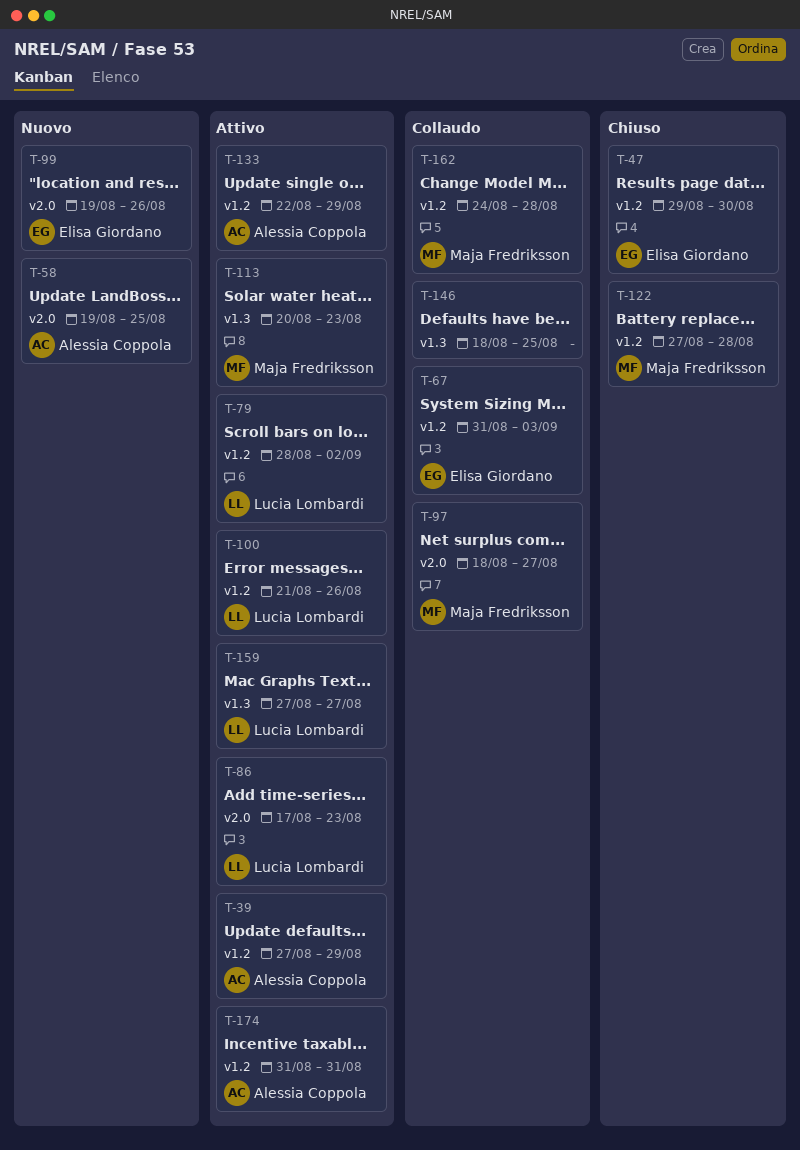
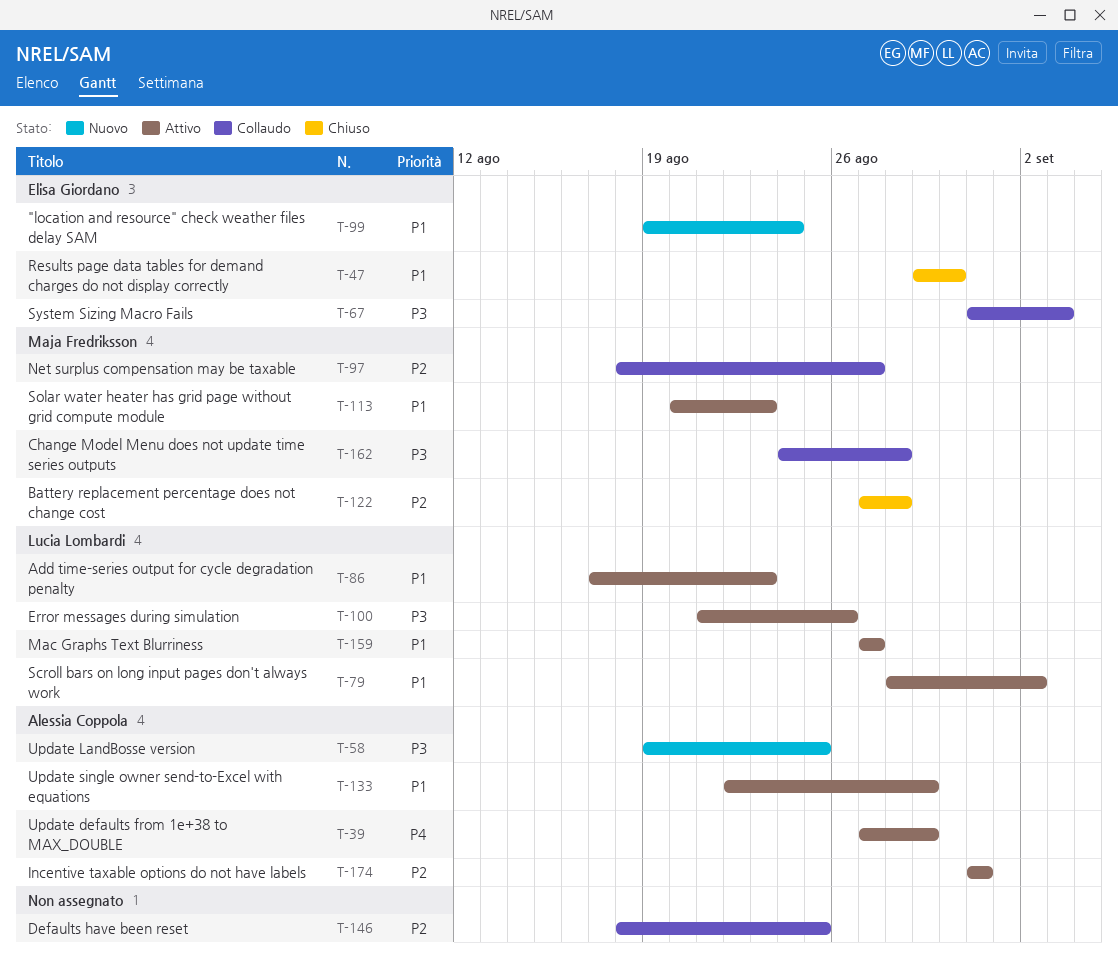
T-99, due: Aug 26 -> Aug 24

